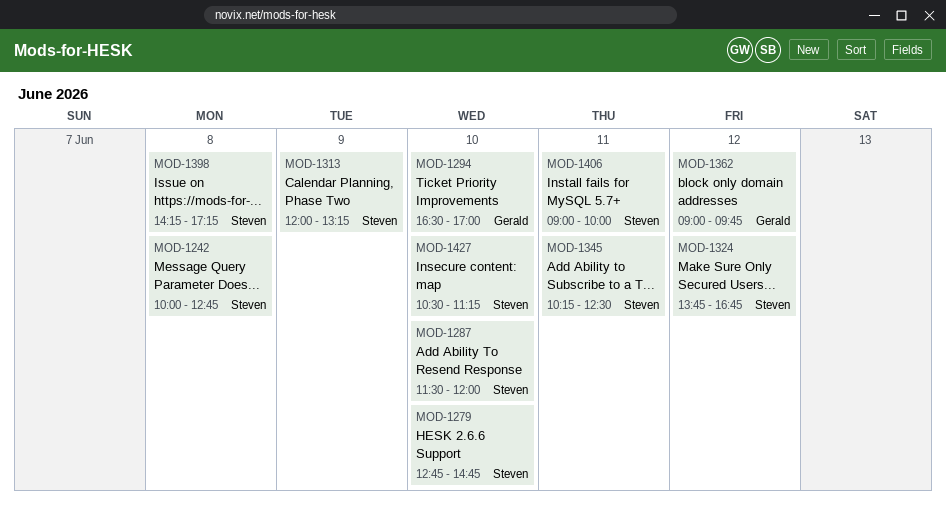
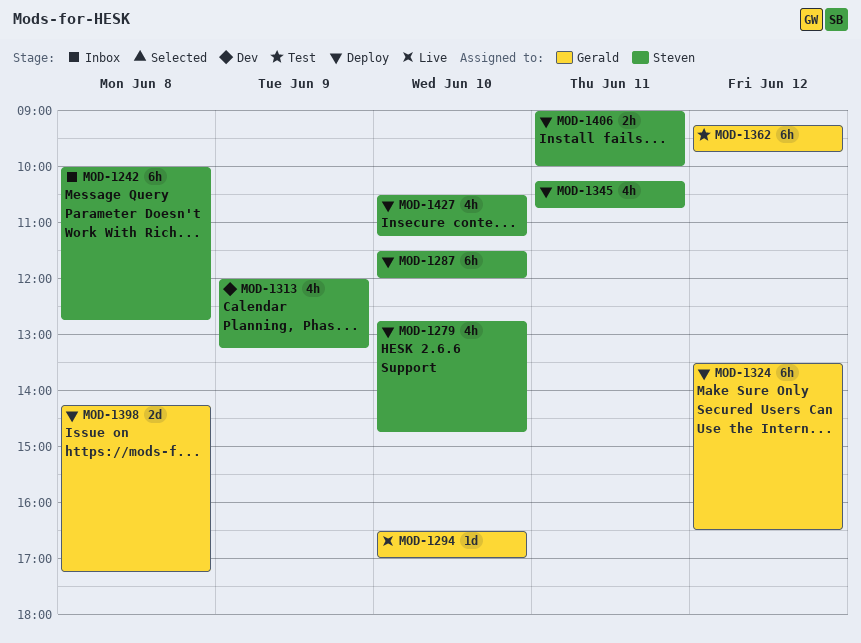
MOD-1324, owner: Steven -> Gerald
MOD-1324, begins: 13:45 -> 13:30
MOD-1324, ends: 16:45 -> 16:30
MOD-1345, ends: 12:30 -> 10:45
MOD-1362, begins: 09:00 -> 09:15
MOD-1398, owner: Steven -> Gerald

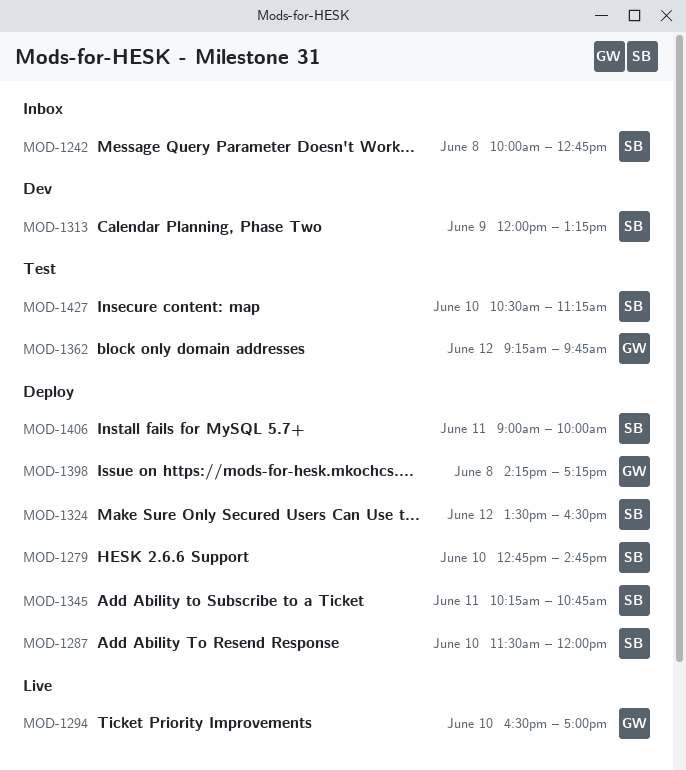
MOD-1324, owner: Gerald -> Steven
MOD-1427, status: Deploy -> Test

